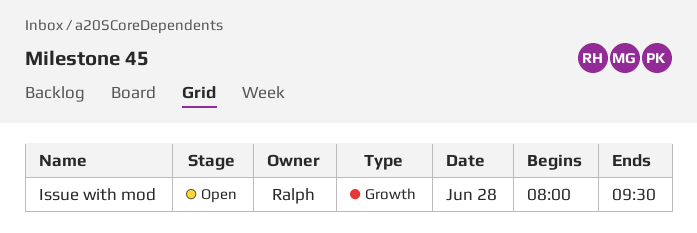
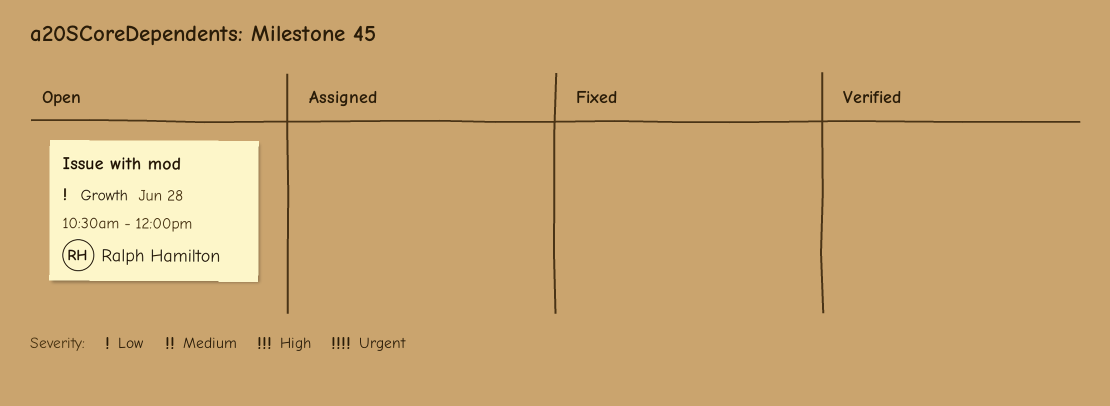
Issue with mod, begins: 08:00 -> 10:30
Issue with mod, ends: 09:30 -> 12:00

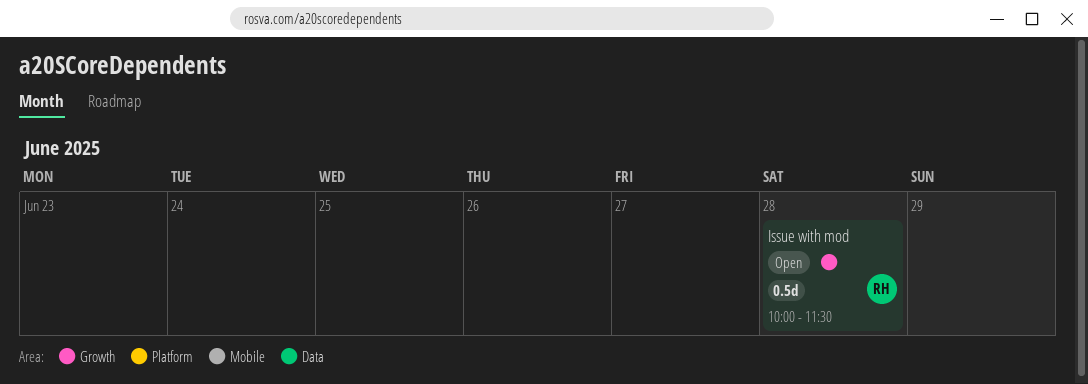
Issue with mod, begins: 10:30 -> 10:00
Issue with mod, ends: 12:00 -> 11:30

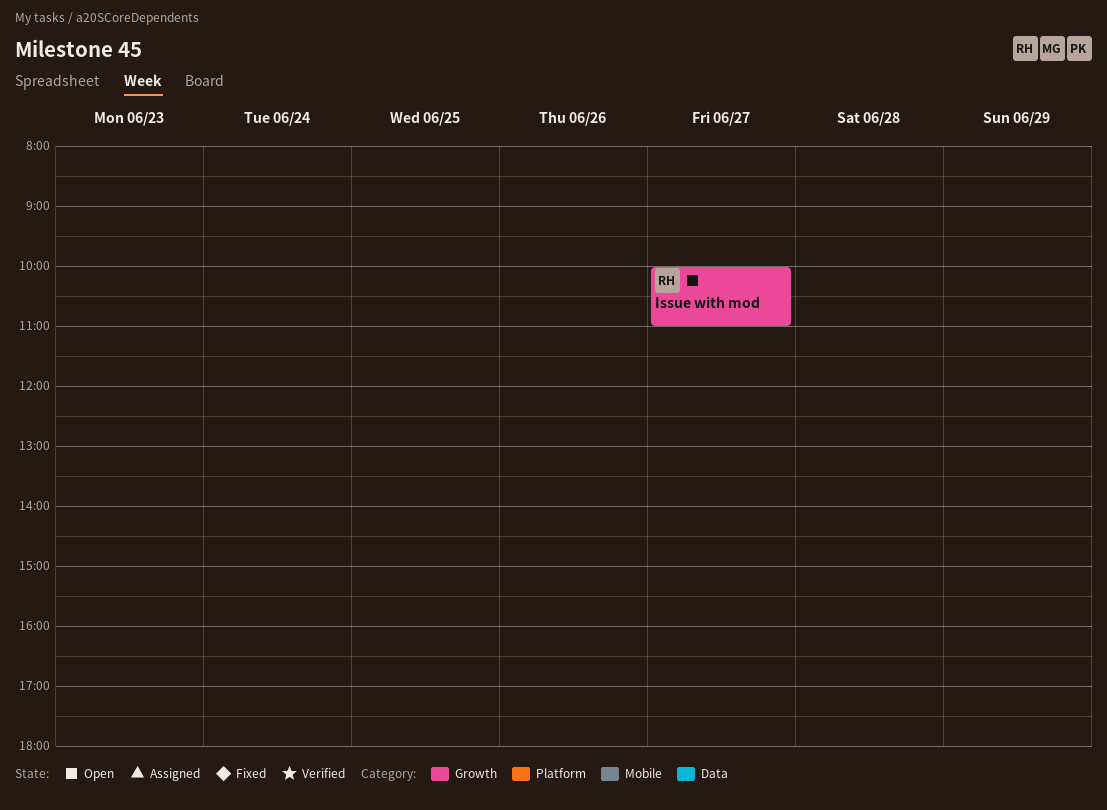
Issue with mod, day: Jun 28 -> Jun 27
Issue with mod, ends: 11:30 -> 11:00

